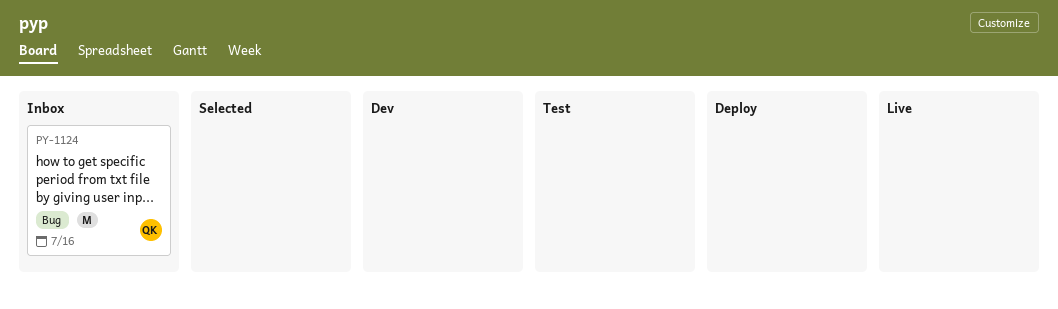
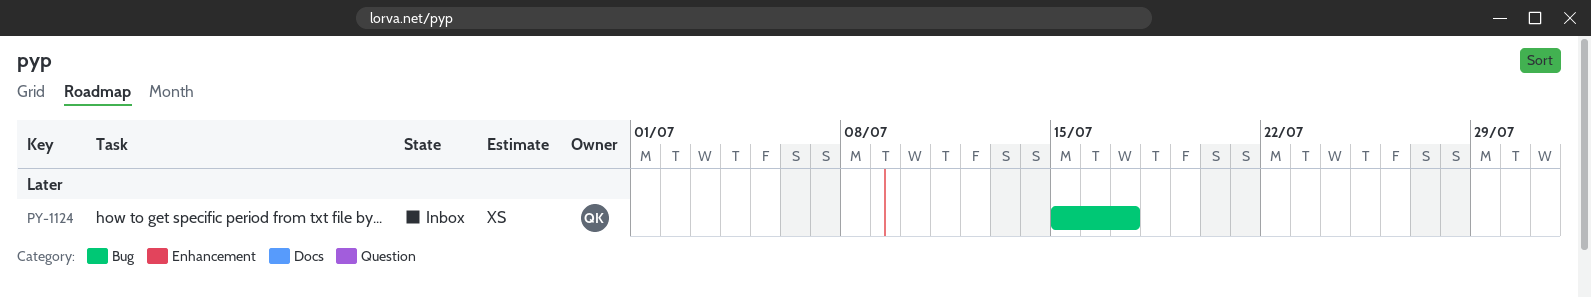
PY-1124, estimate: M -> XS
PY-1124, due: Jul 16 -> Jul 17

